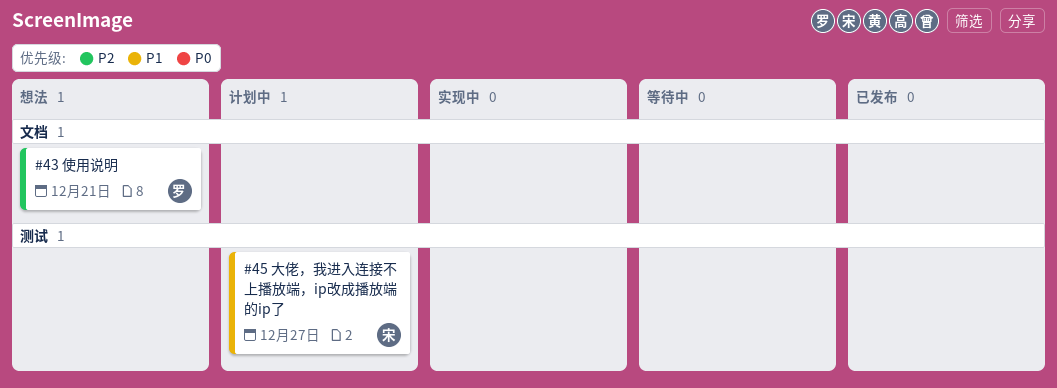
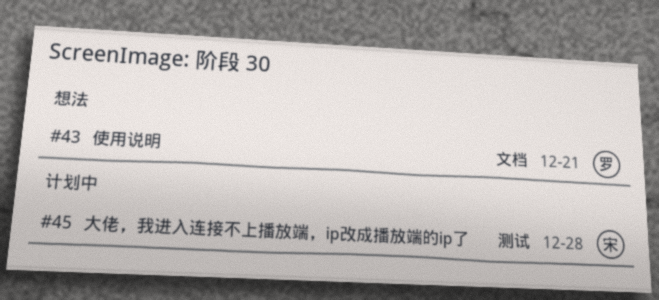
#45, due: Dec 27 -> Dec 28

